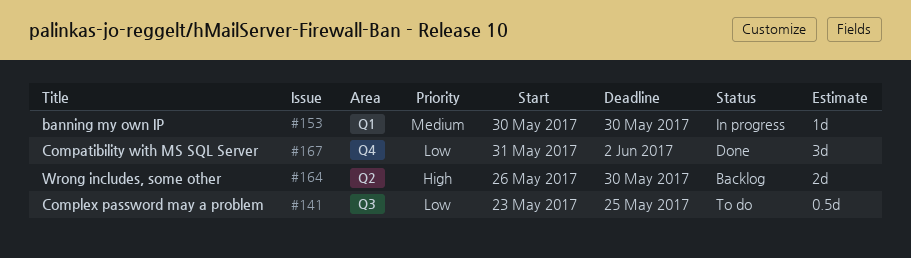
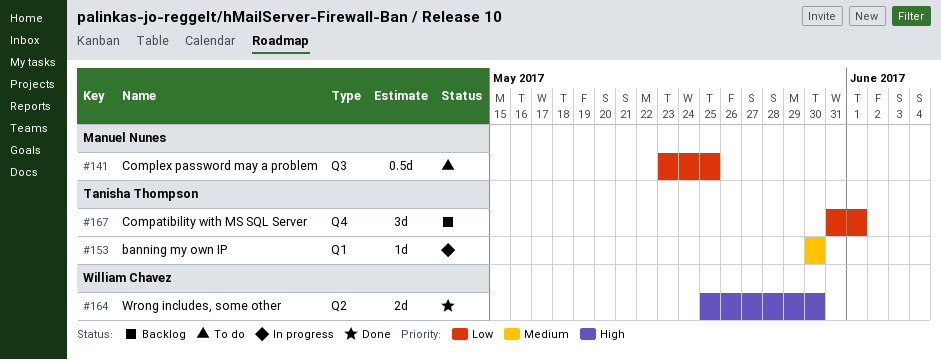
#164, status: Backlog -> Done
#164, start: May 26 -> May 25
#167, status: Done -> Backlog
#167, due: Jun 2 -> Jun 1

